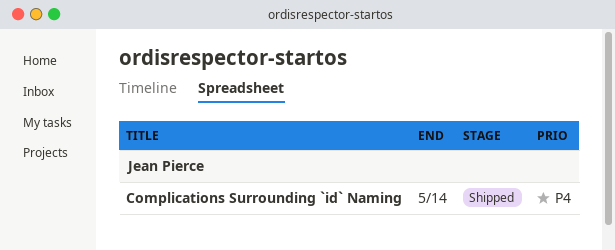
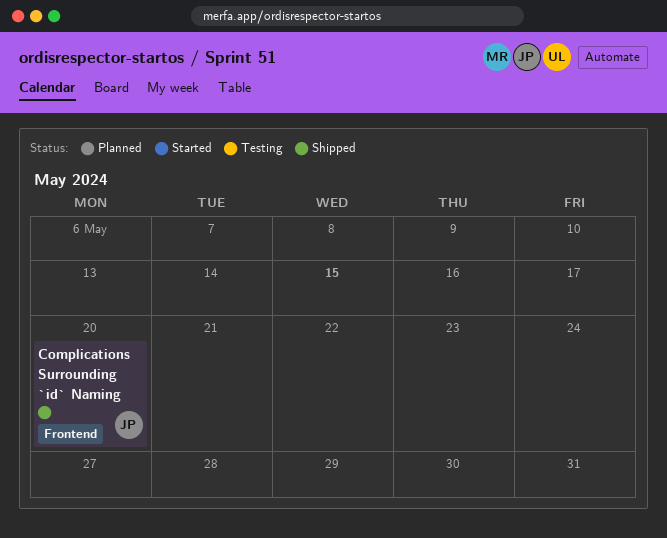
Complications Surrounding `id` Naming, due: May 14 -> May 20

